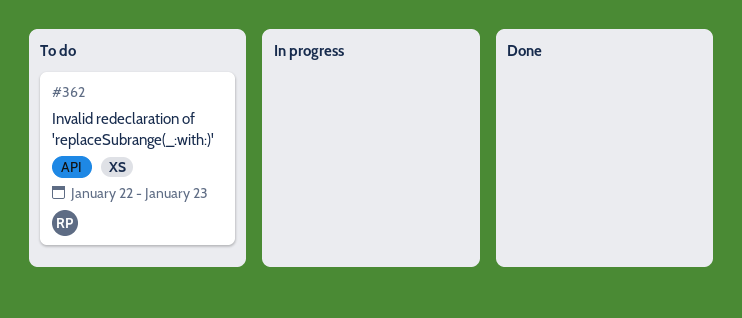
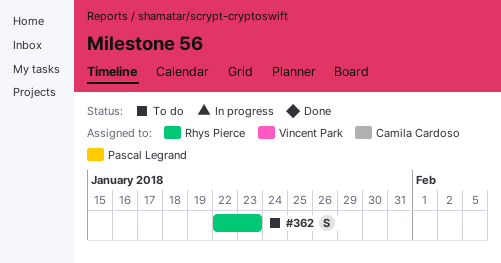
#362, estimate: XS -> S

